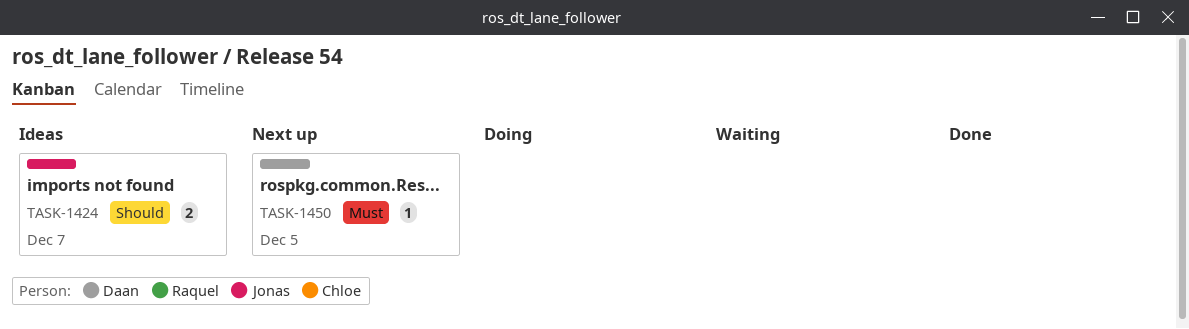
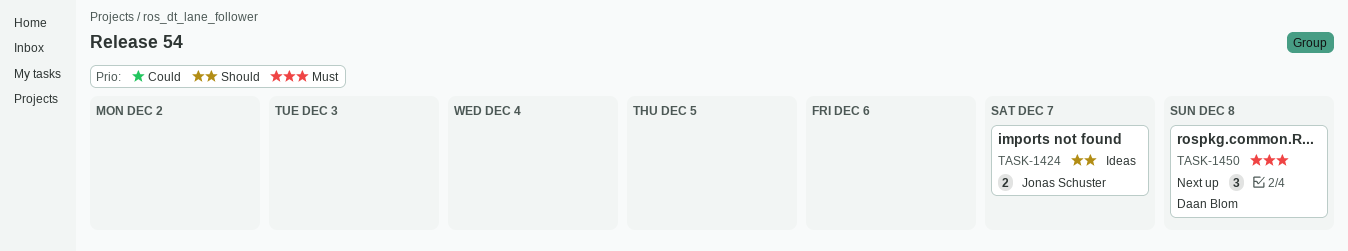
TASK-1450, estimate: 1 -> 3
TASK-1450, due: Dec 5 -> Dec 8

